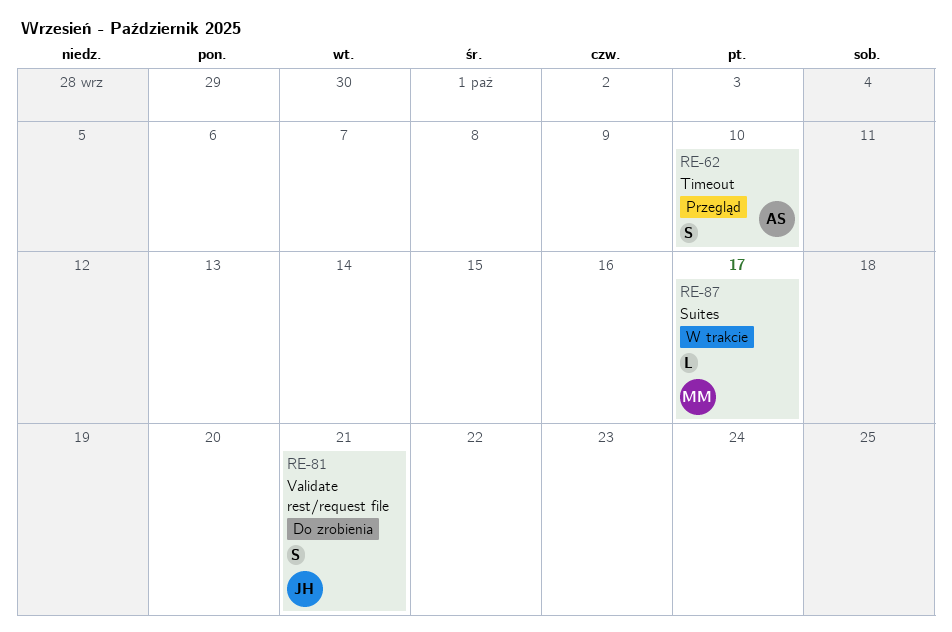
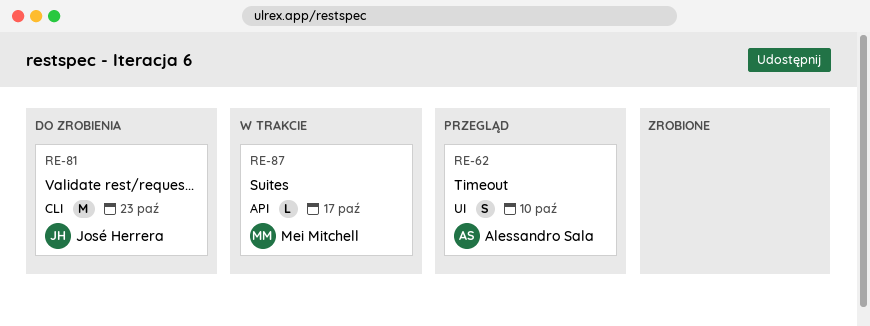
RE-81, estimate: S -> M
RE-81, due: Oct 21 -> Oct 23

